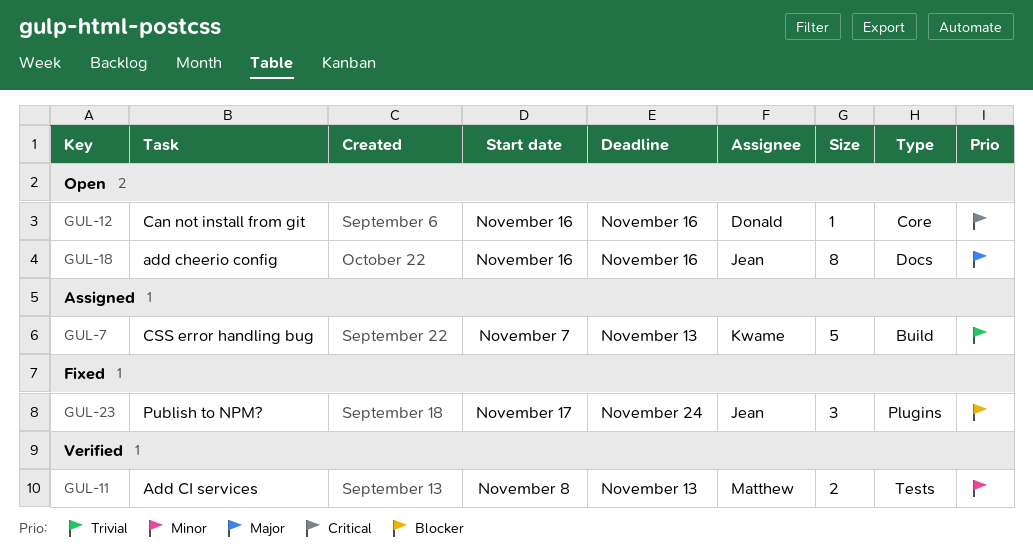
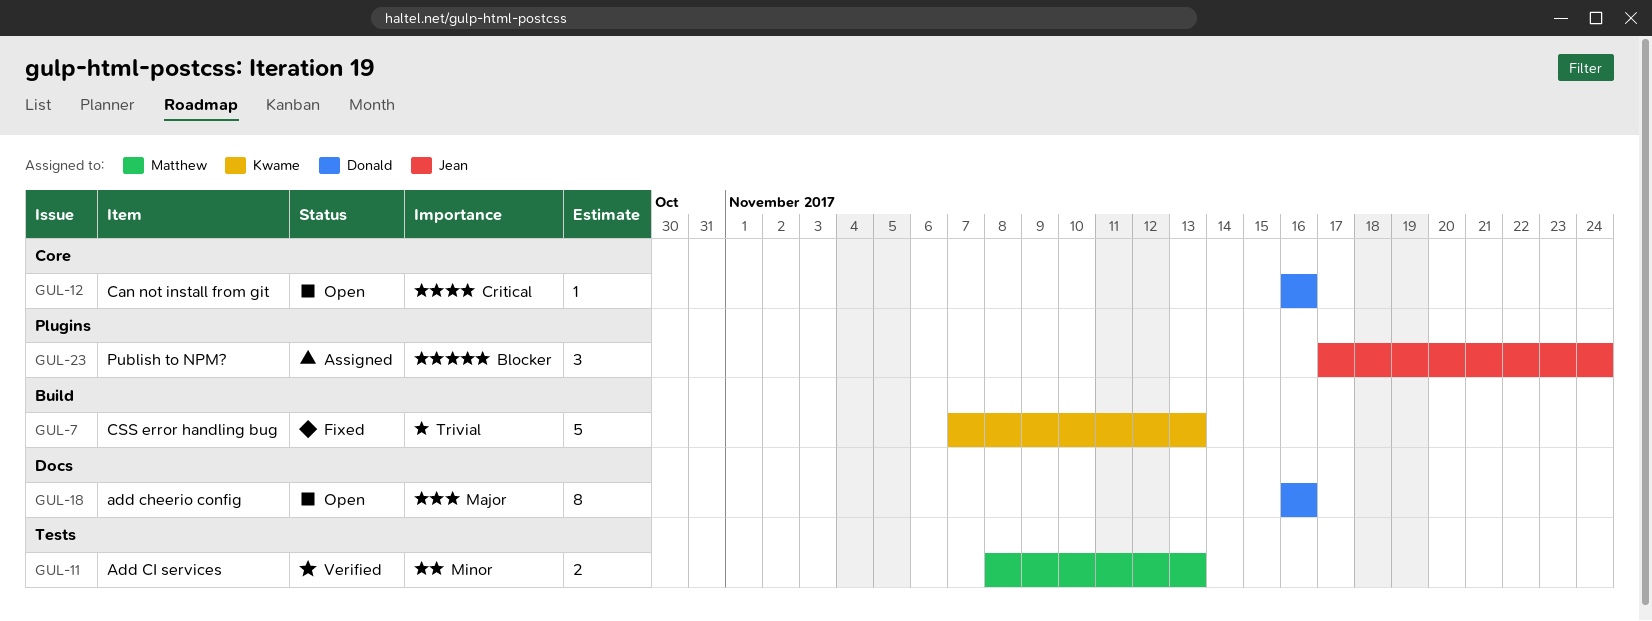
GUL-7, status: Assigned -> Fixed
GUL-18, owner: Jean -> Donald
GUL-23, status: Fixed -> Assigned

